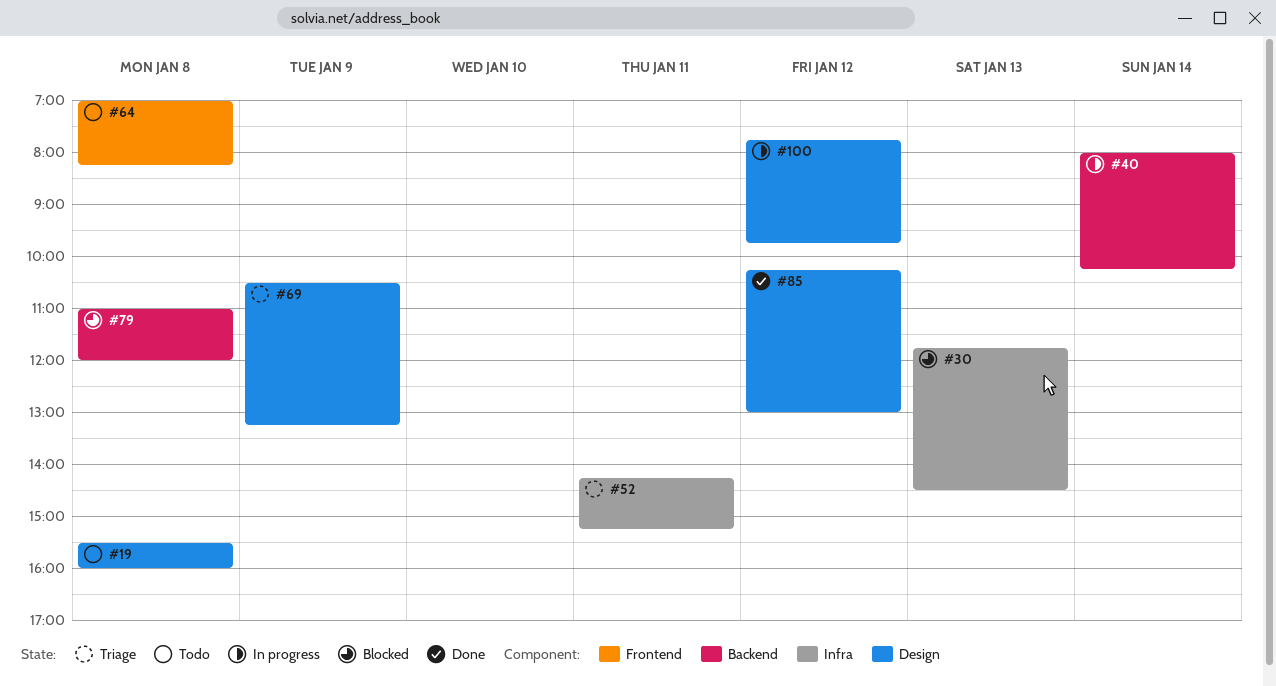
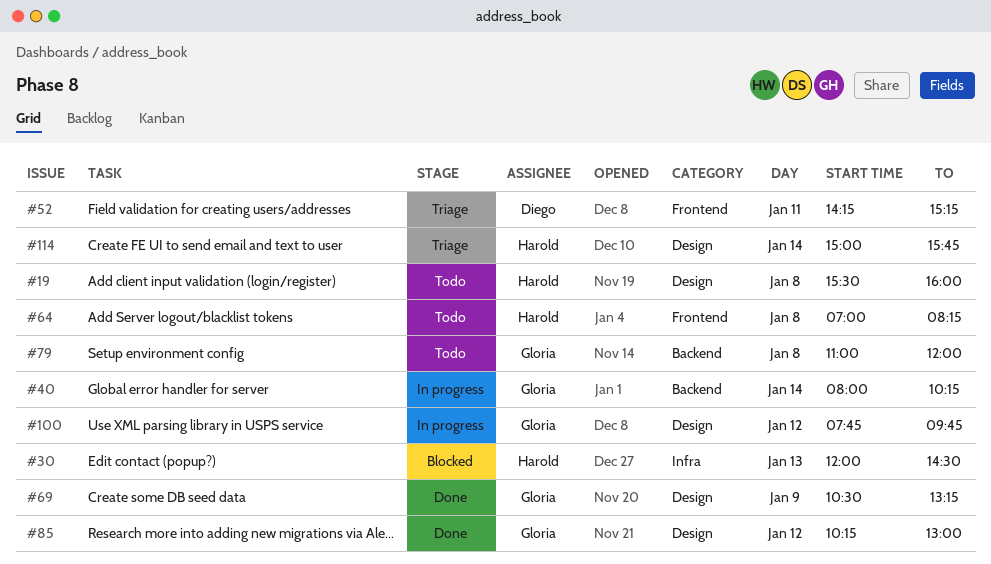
#30, begins: 11:45 -> 12:00
#52, label: Infra -> Frontend
#69, status: Triage -> Done
#79, status: Blocked -> Todo
#114: none -> present

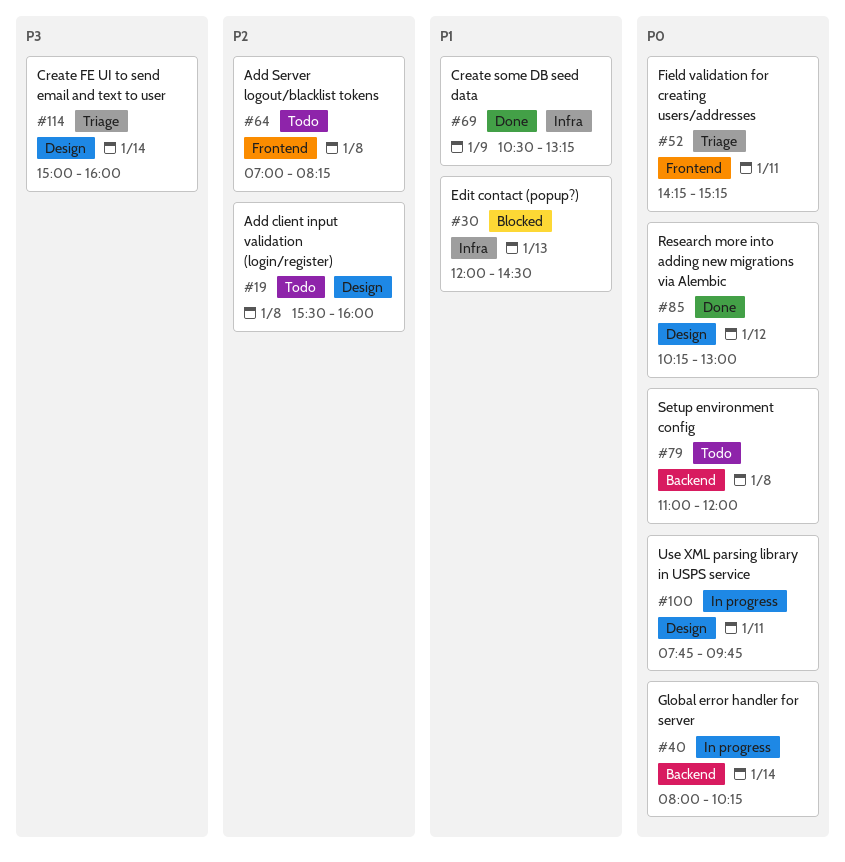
#69, label: Design -> Infra
#100, day: Jan 12 -> Jan 11
#114, ends: 15:45 -> 16:00

